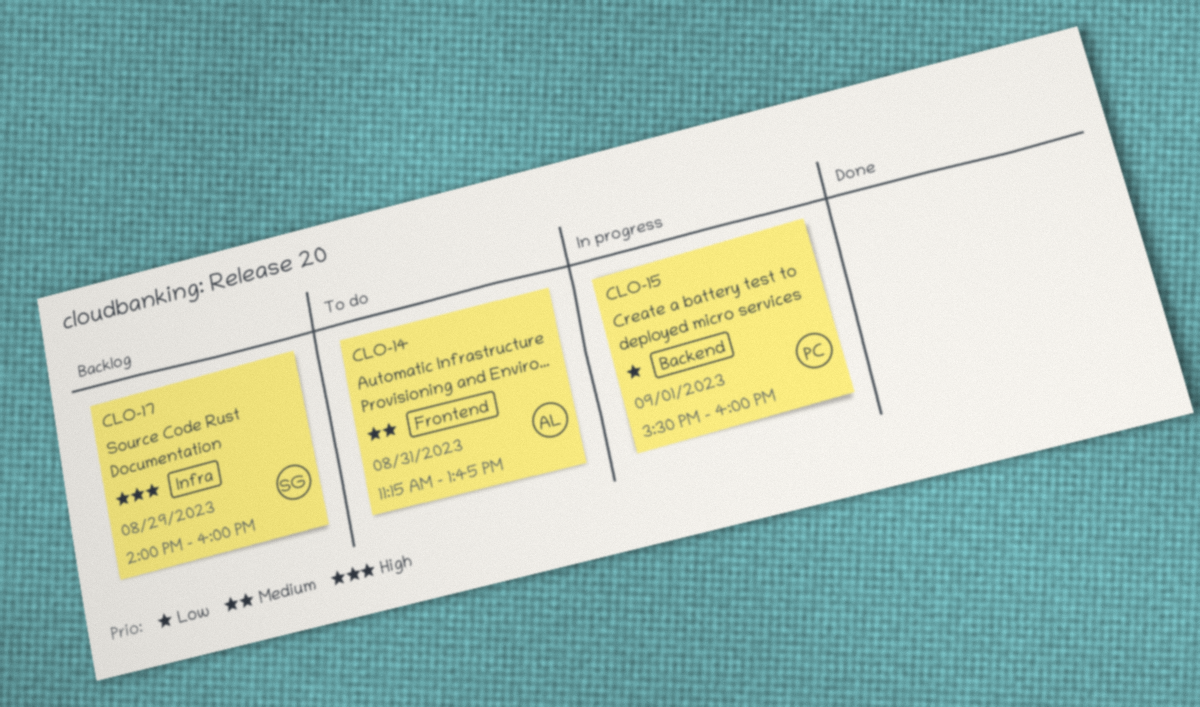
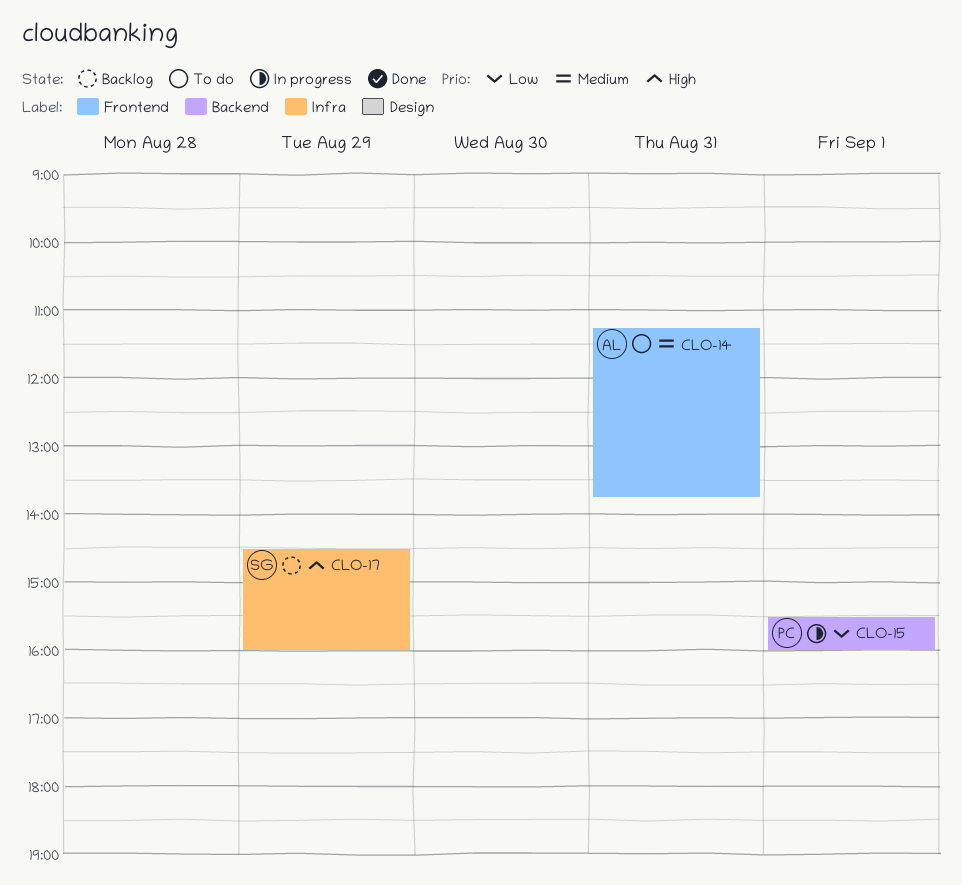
CLO-17, begins: 14:00 -> 14:30

